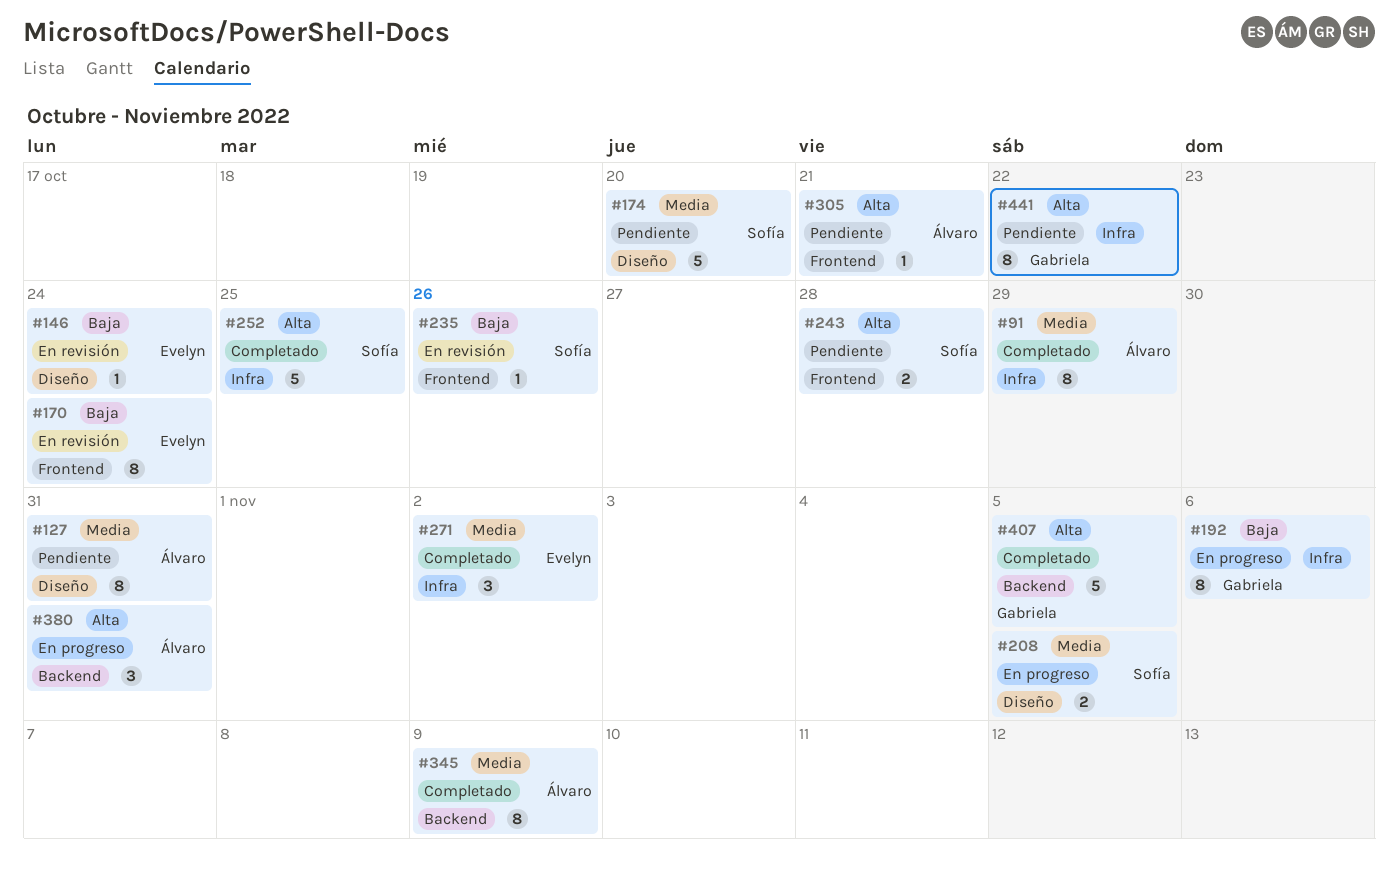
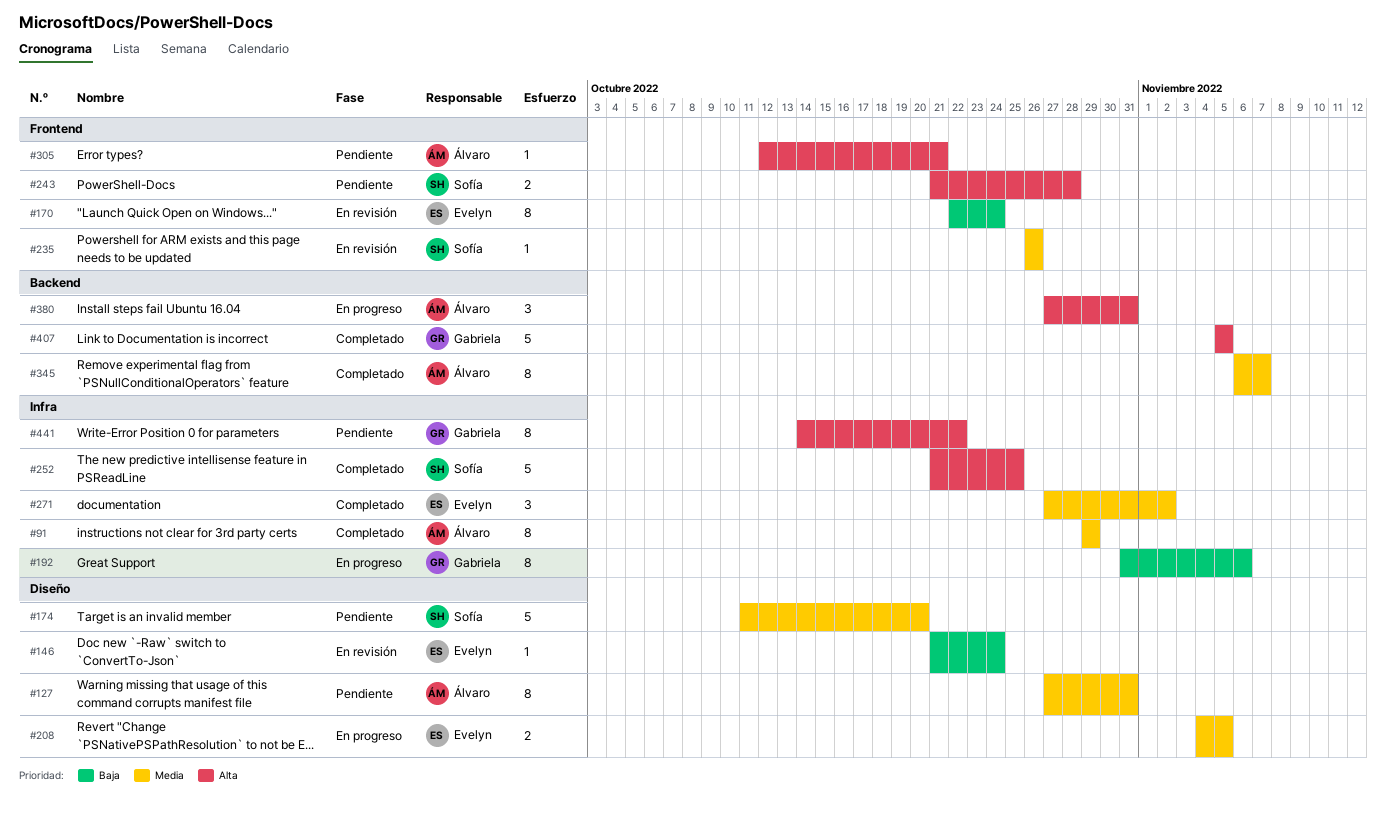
#208, owner: Sofía -> Evelyn
#235, priority: Baja -> Media
#345, due: Nov 9 -> Nov 7

